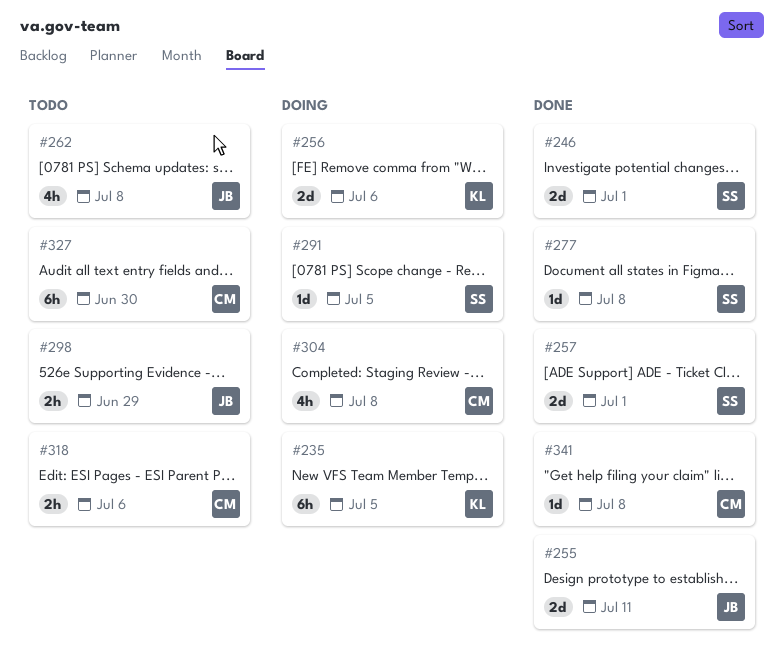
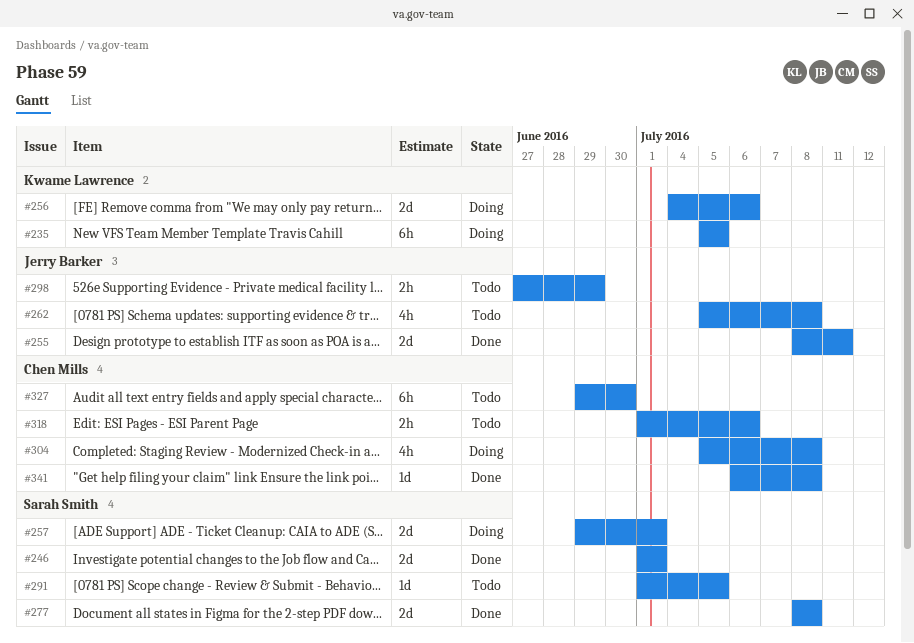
#257, status: Done -> Doing
#277, estimate: 1d -> 2d
#291, status: Doing -> Todo

